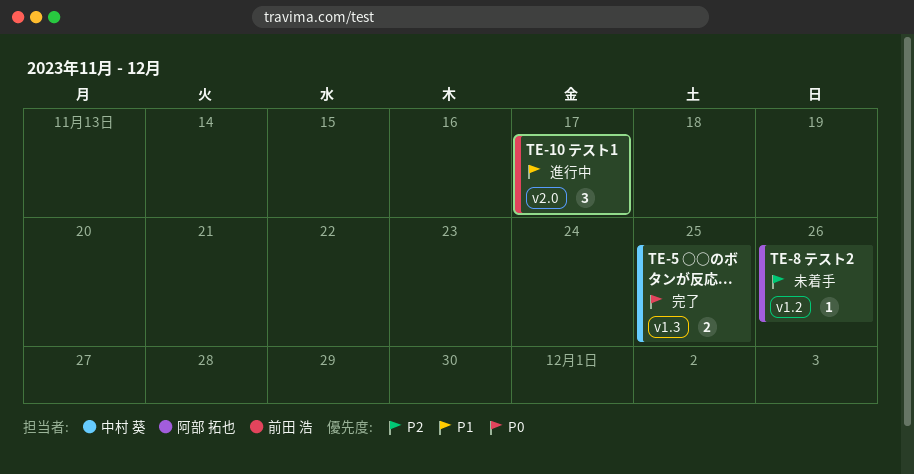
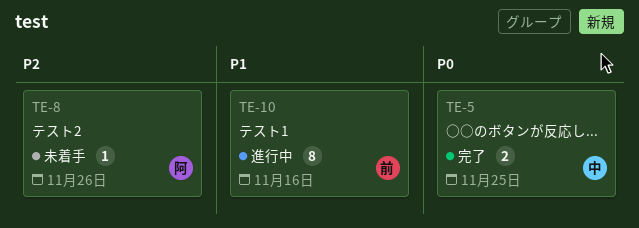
TE-10, estimate: 3 -> 8
TE-10, due: Nov 17 -> Nov 16

